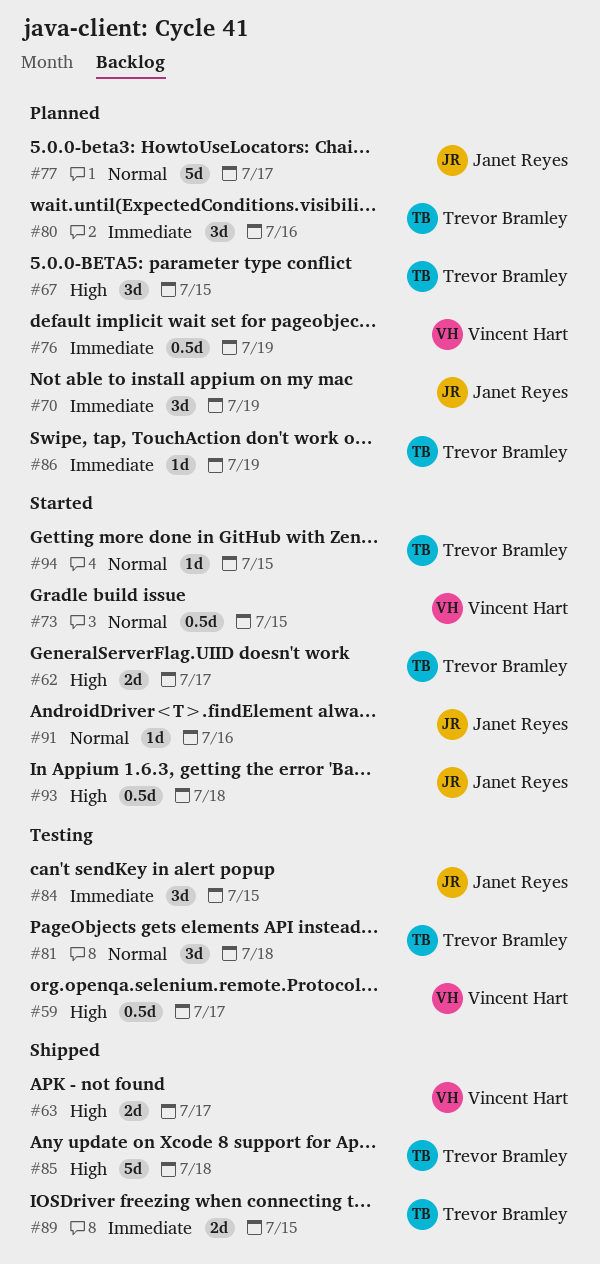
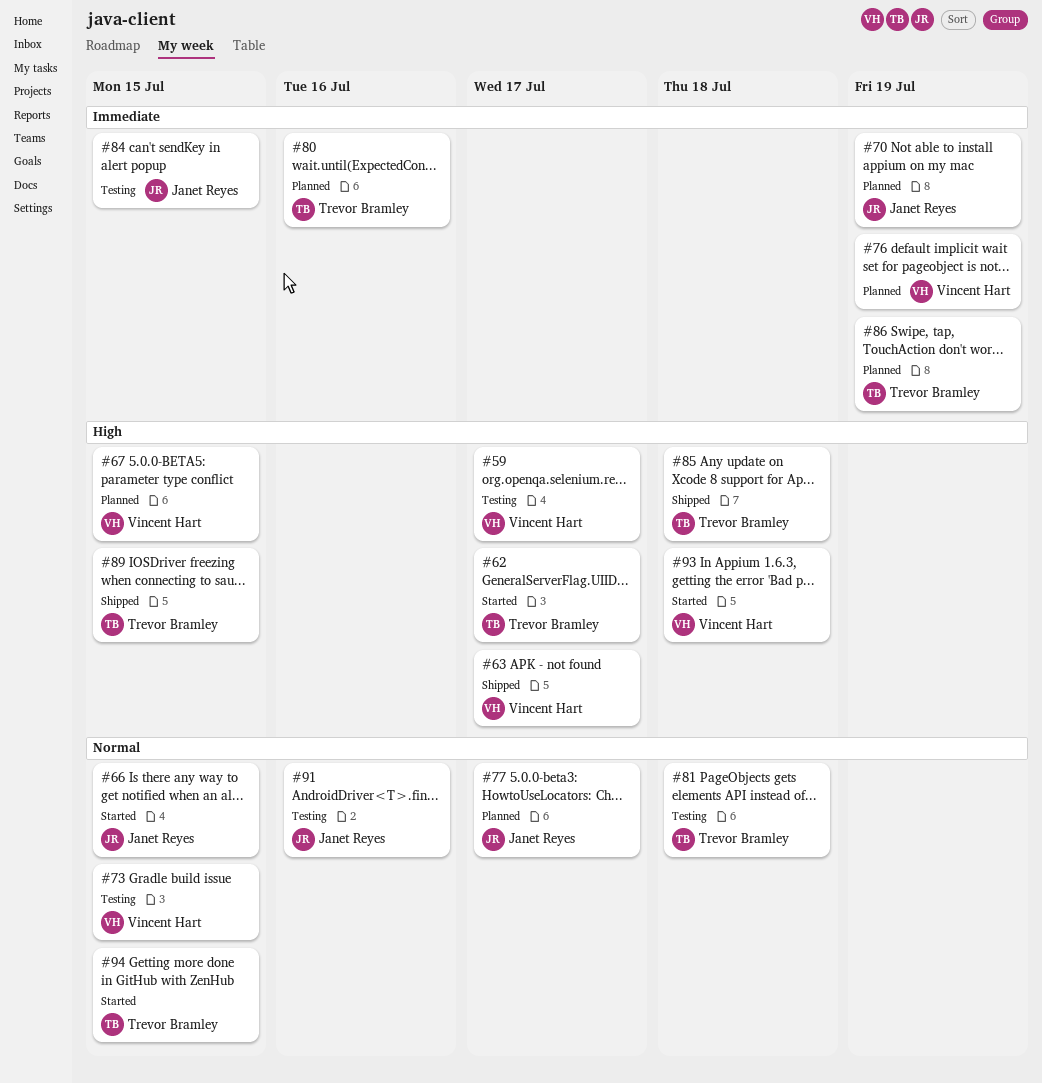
#66: none -> present
#67, owner: Trevor Bramley -> Vincent Hart
#73, status: Started -> Testing
#89, priority: Immediate -> High
#91, status: Started -> Testing
#93, owner: Janet Reyes -> Vincent Hart

